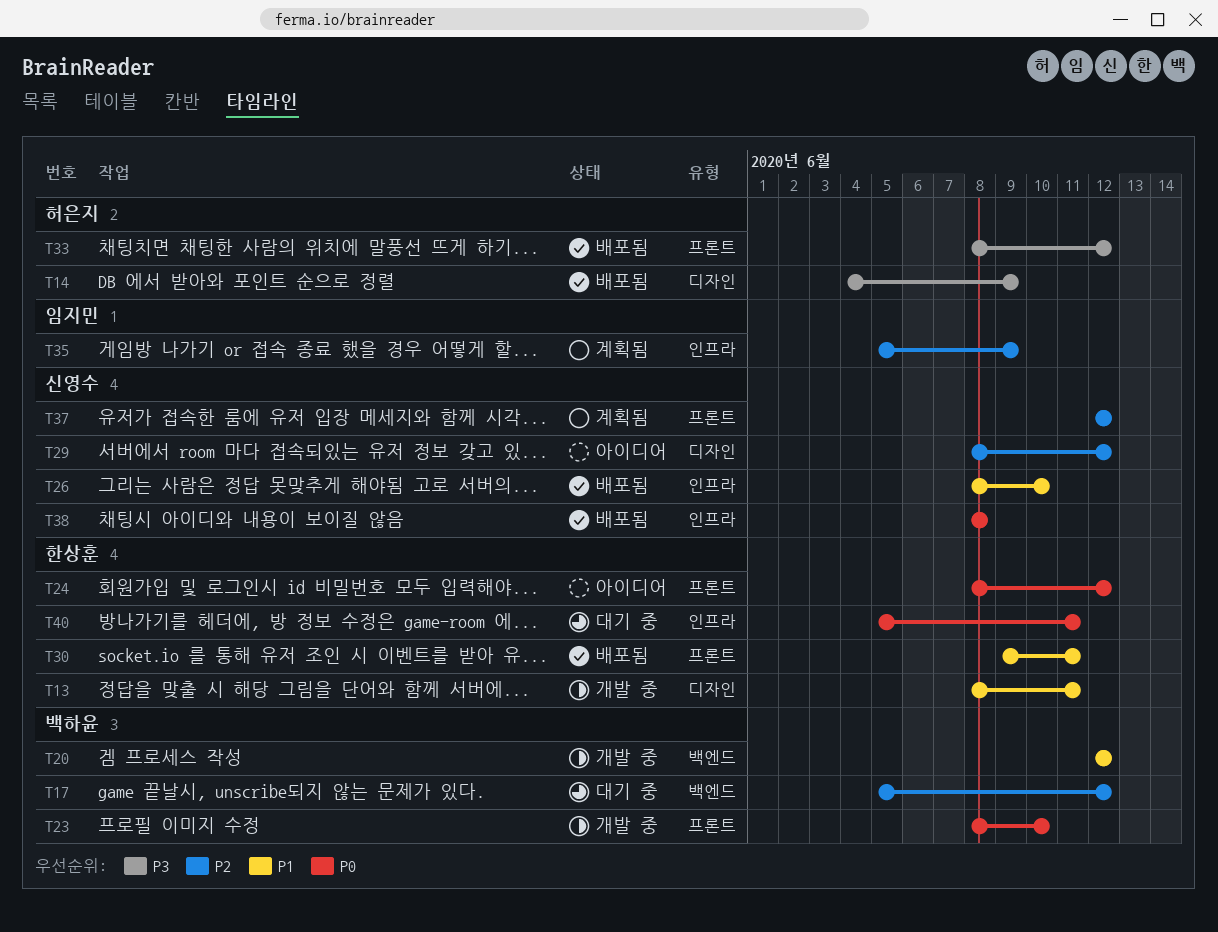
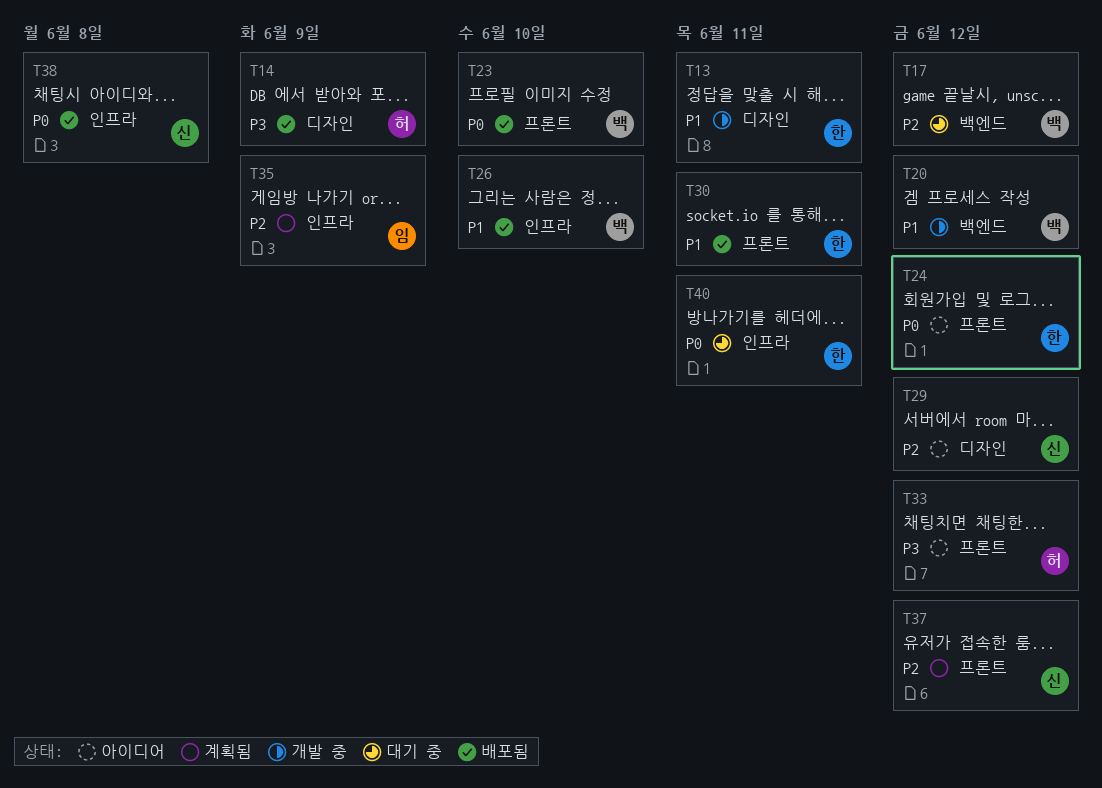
T23, status: 개발 중 -> 배포됨
T26, owner: 신영수 -> 백하윤
T33, status: 배포됨 -> 아이디어

